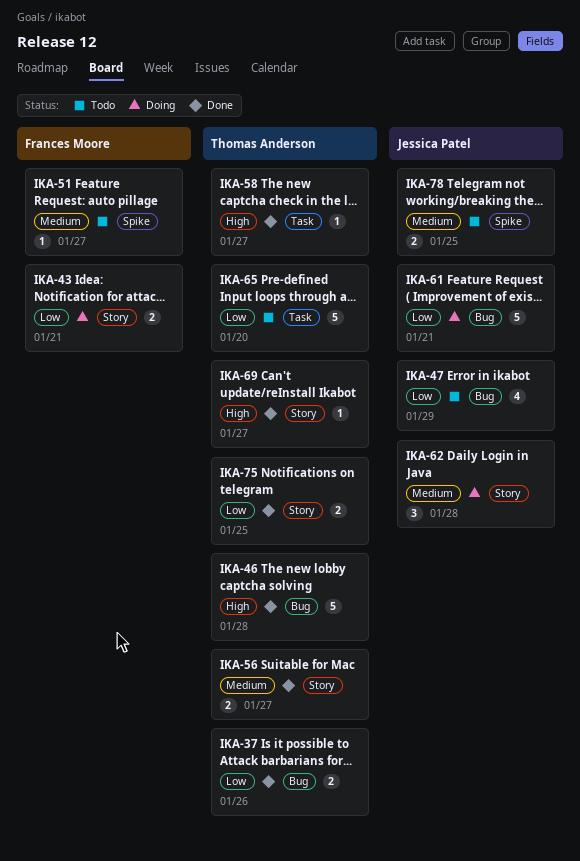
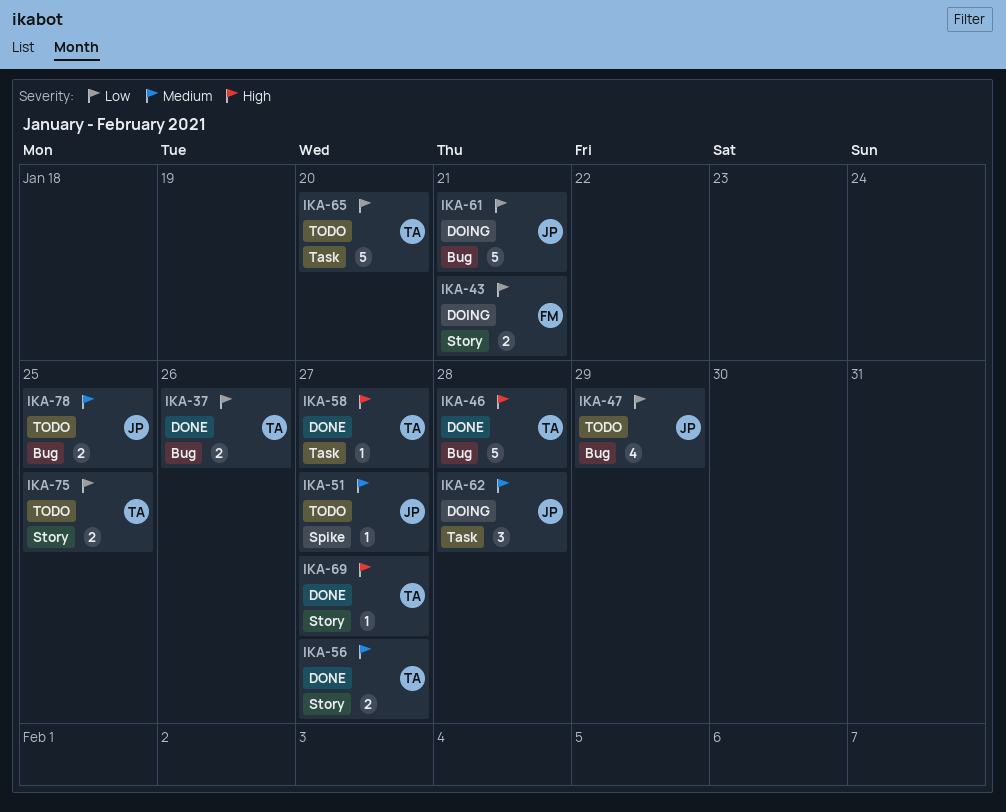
IKA-51, owner: Frances Moore -> Jessica Patel
IKA-62, label: Story -> Task
IKA-75, status: Done -> Todo
IKA-78, label: Spike -> Bug

